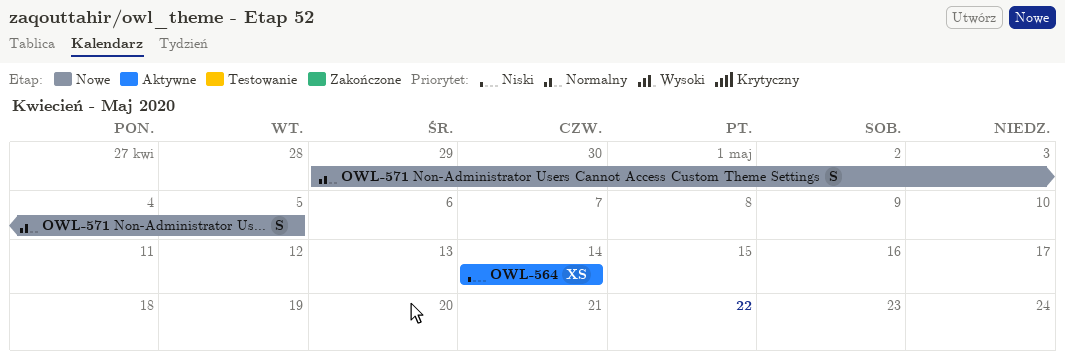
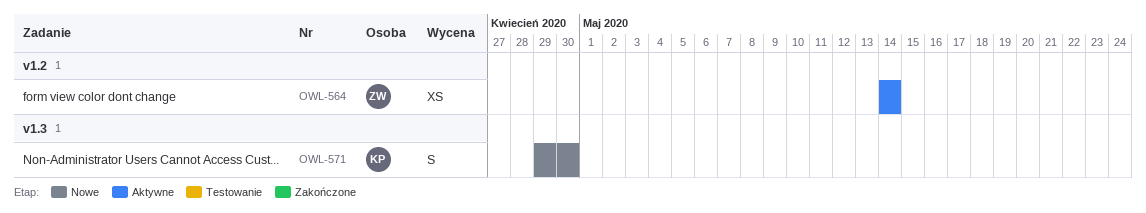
OWL-571, due: May 5 -> Apr 30

